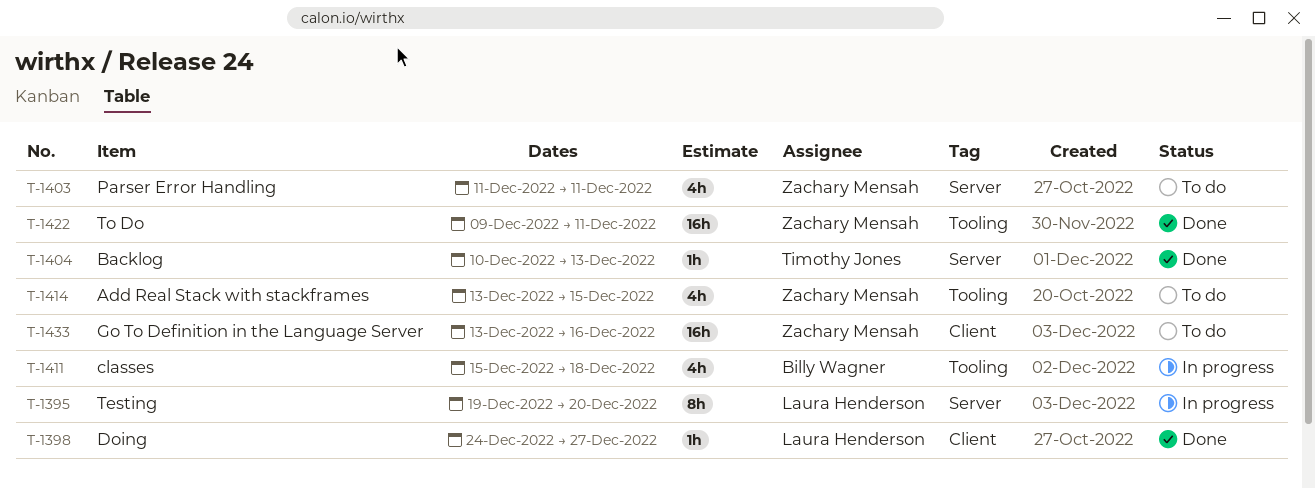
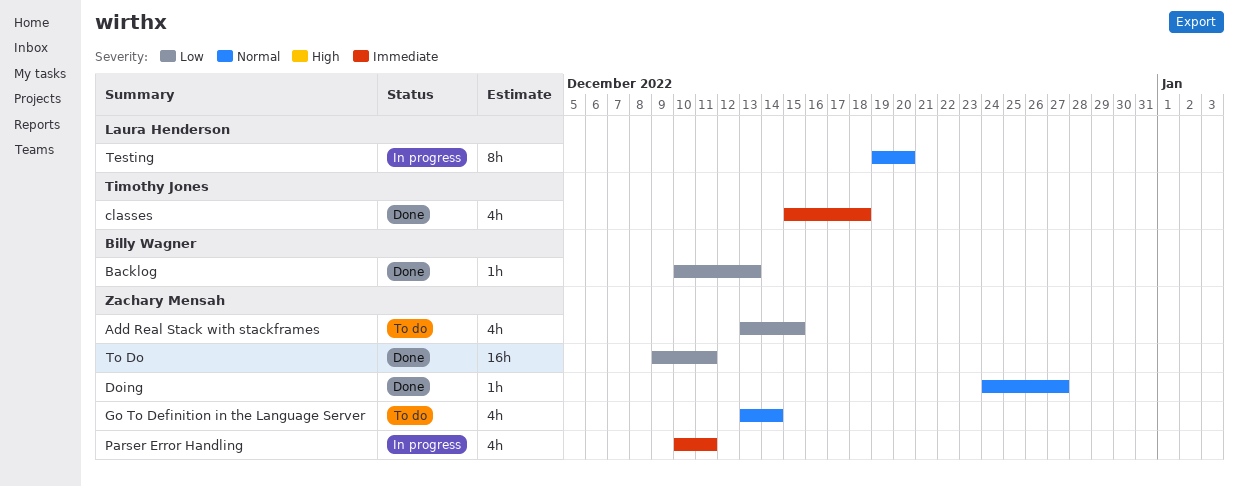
Backlog, owner: Timothy Jones -> Billy Wagner
classes, status: In progress -> Done
classes, owner: Billy Wagner -> Timothy Jones
Doing, owner: Laura Henderson -> Zachary Mensah
Go To Definition in the Language Server, estimate: 16h -> 4h
Go To Definition in the Language Server, due: Dec 16 -> Dec 14
Parser Error Handling, status: To do -> In progress
Parser Error Handling, start: Dec 11 -> Dec 10

